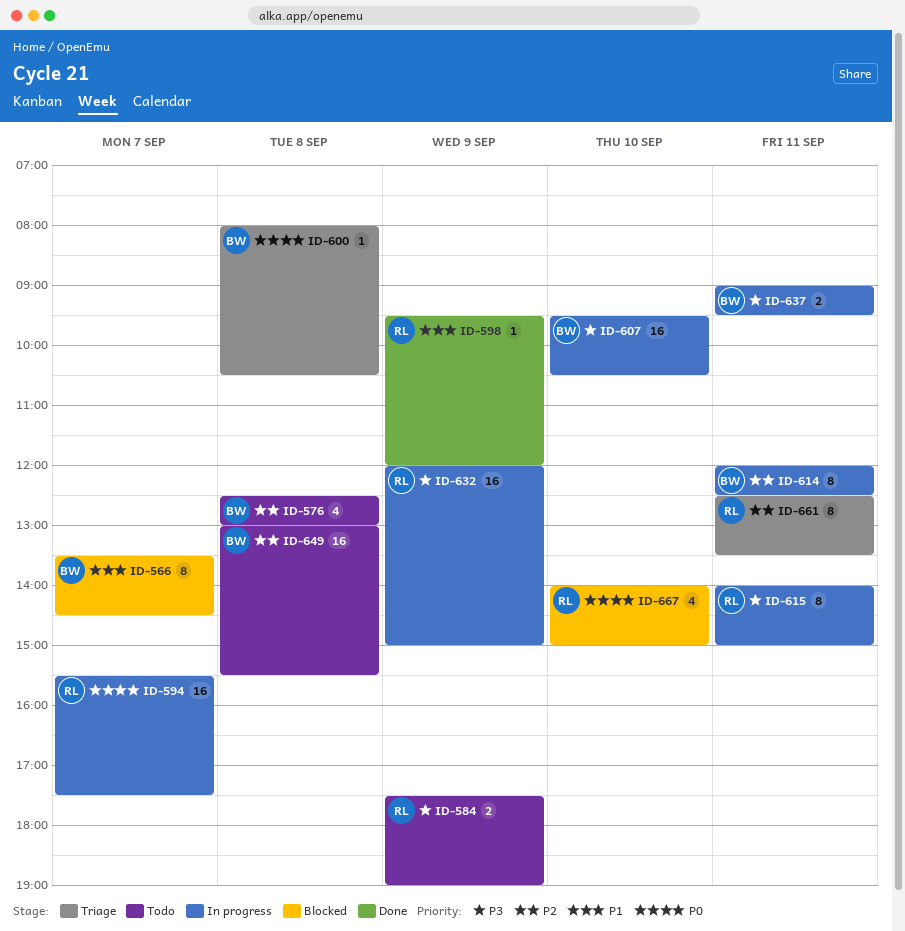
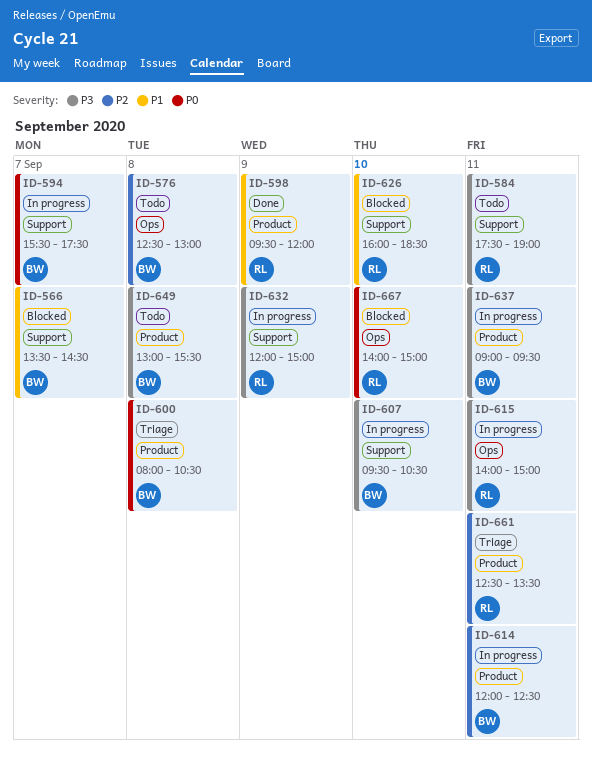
ID-584, day: Sep 9 -> Sep 11
ID-594, owner: RL -> BW
ID-626: none -> present
ID-649, priority: P2 -> P3

